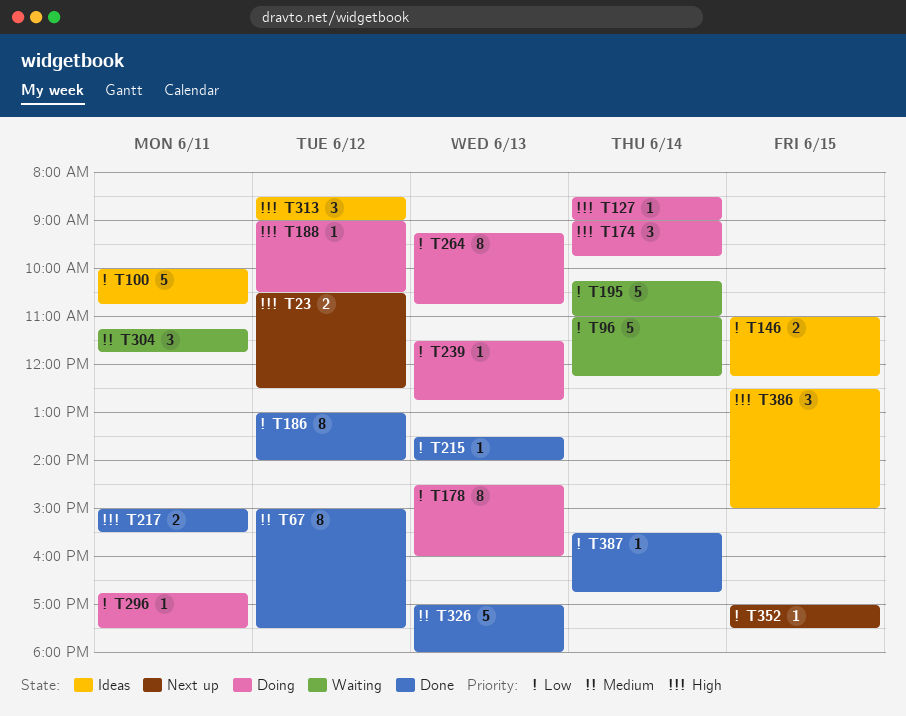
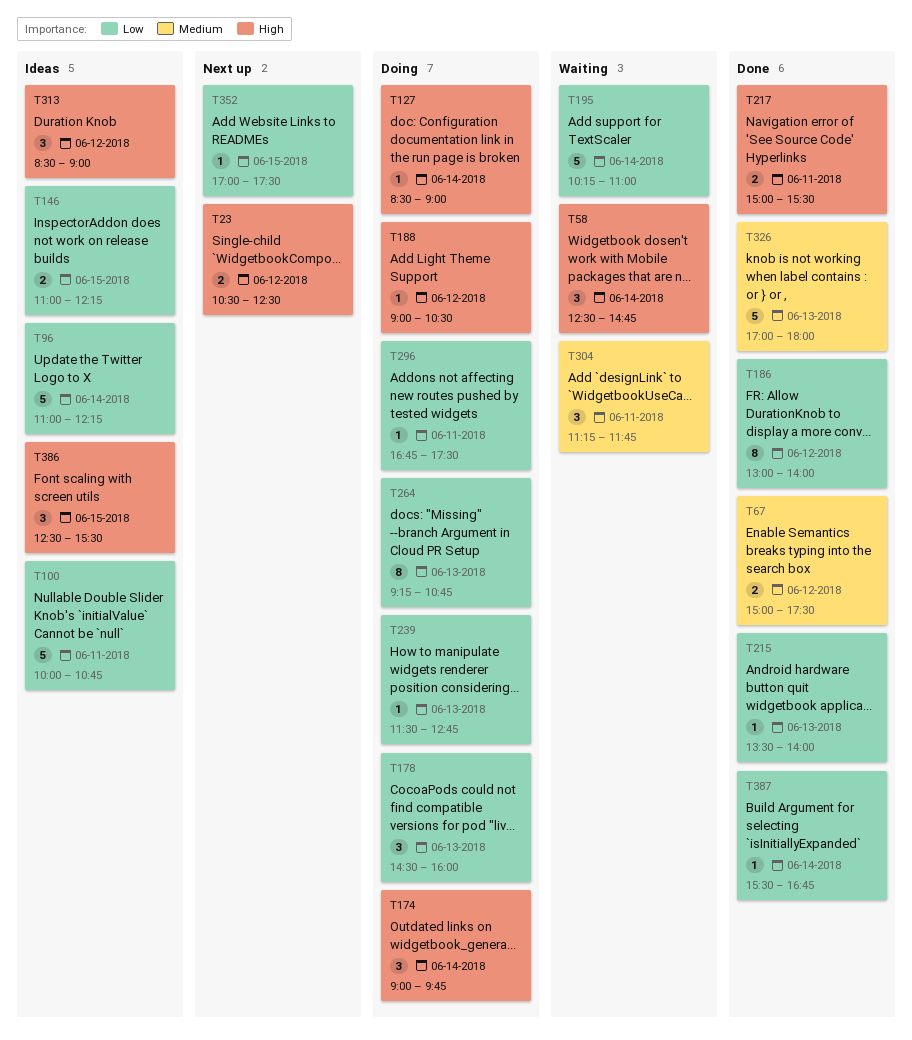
T58: none -> present
T67, estimate: 8 -> 2
T96, status: Waiting -> Ideas
T178, estimate: 8 -> 3
T386, ends: 15:00 -> 15:30

